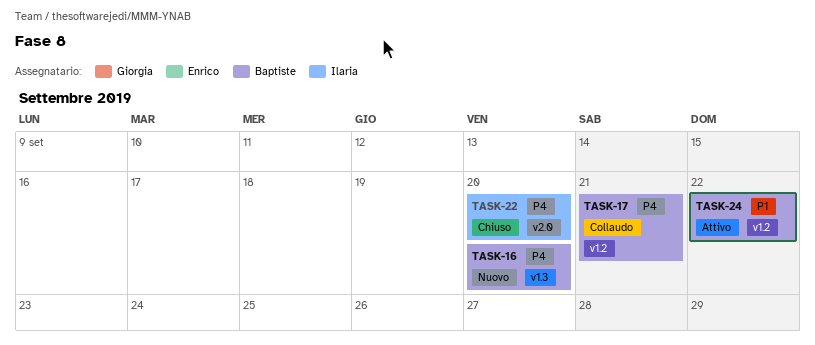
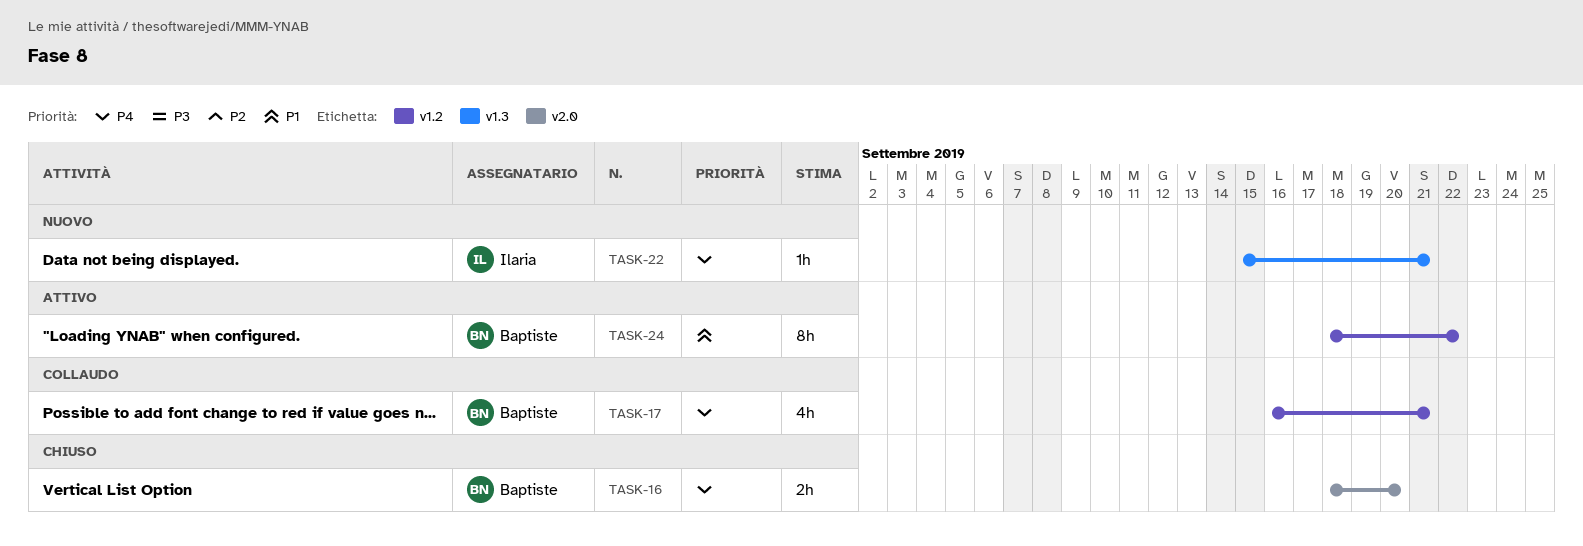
TASK-16, status: Nuovo -> Chiuso
TASK-16, label: v1.3 -> v2.0
TASK-22, status: Chiuso -> Nuovo
TASK-22, label: v2.0 -> v1.3
TASK-22, due: Sep 20 -> Sep 21

